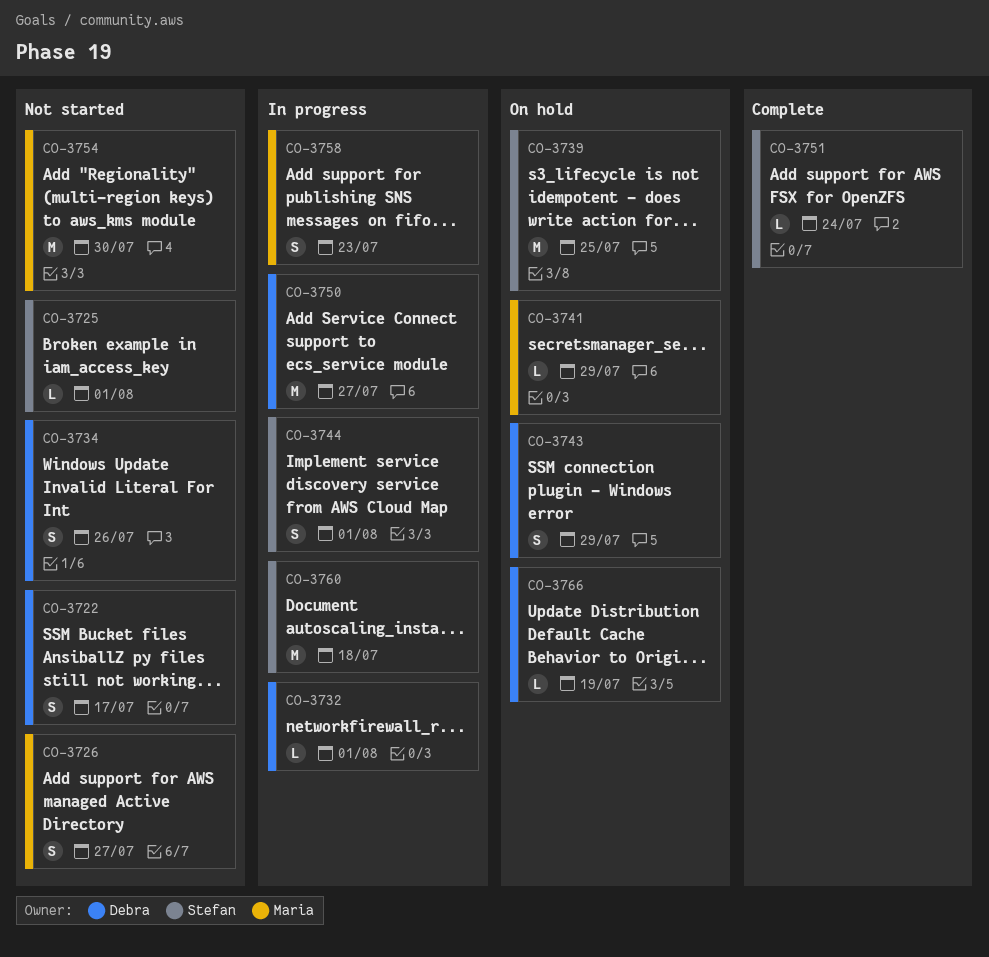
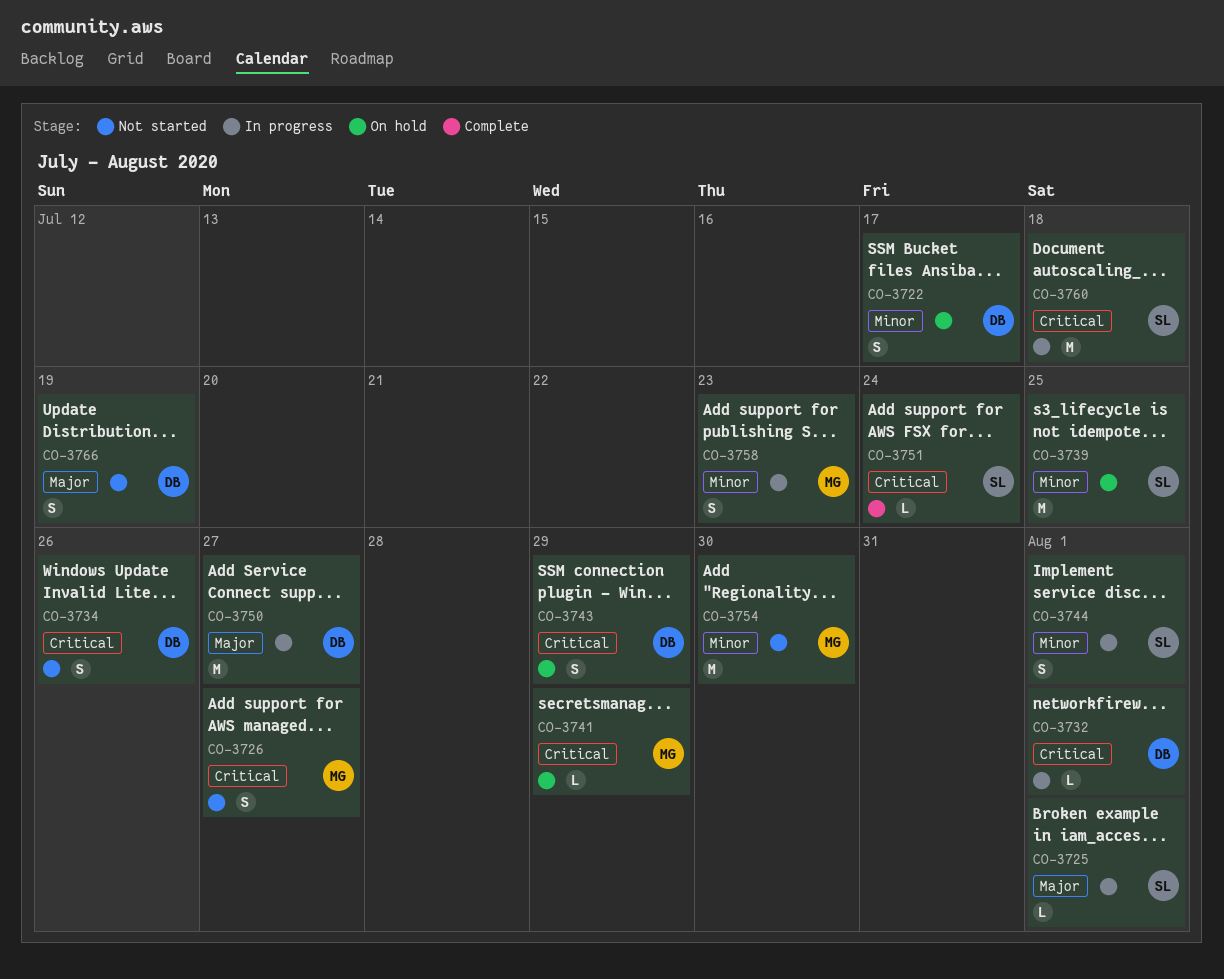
CO-3722, status: Not started -> On hold
CO-3725, status: Not started -> In progress
CO-3766, status: On hold -> Not started
CO-3766, estimate: L -> S

